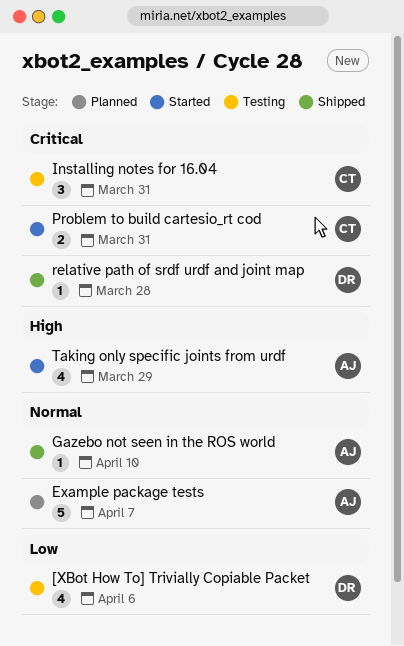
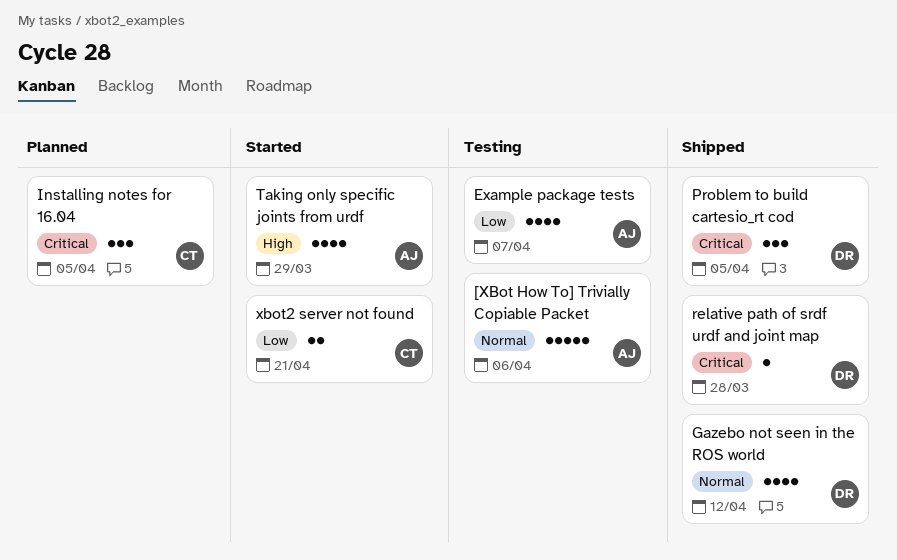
[XBot How To] Trivially Copiable Packet, owner: DR -> AJ
[XBot How To] Trivially Copiable Packet, priority: Low -> Normal
[XBot How To] Trivially Copiable Packet, estimate: 4 -> 5
Example package tests, status: Planned -> Testing
Example package tests, priority: Normal -> Low
Example package tests, estimate: 5 -> 4
Gazebo not seen in the ROS world, owner: AJ -> DR
Gazebo not seen in the ROS world, estimate: 1 -> 4
Gazebo not seen in the ROS world, due: Apr 10 -> Apr 12
Installing notes for 16.04, status: Testing -> Planned
Installing notes for 16.04, due: Mar 31 -> Apr 5
Problem to build cartesio_rt cod, status: Started -> Shipped
Problem to build cartesio_rt cod, owner: CT -> DR
Problem to build cartesio_rt cod, estimate: 2 -> 3
Problem to build cartesio_rt cod, due: Mar 31 -> Apr 5
xbot2 server not found: none -> present

